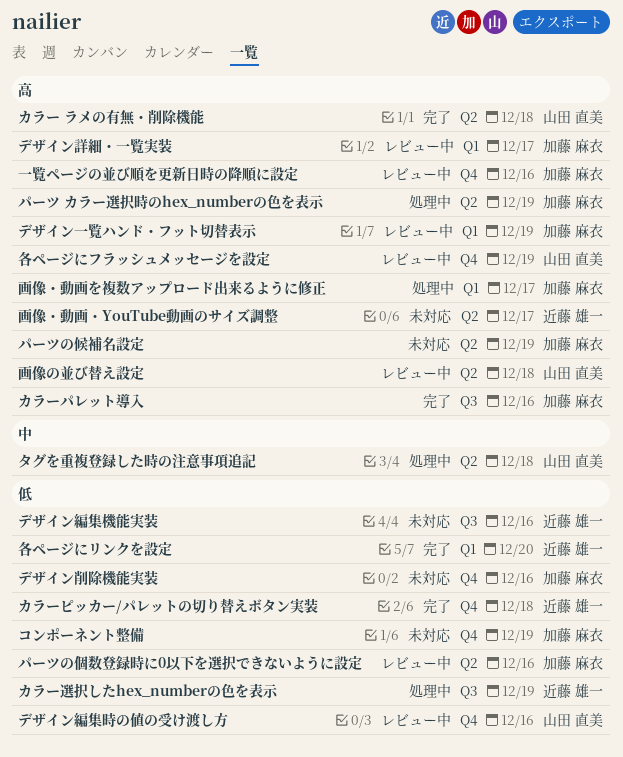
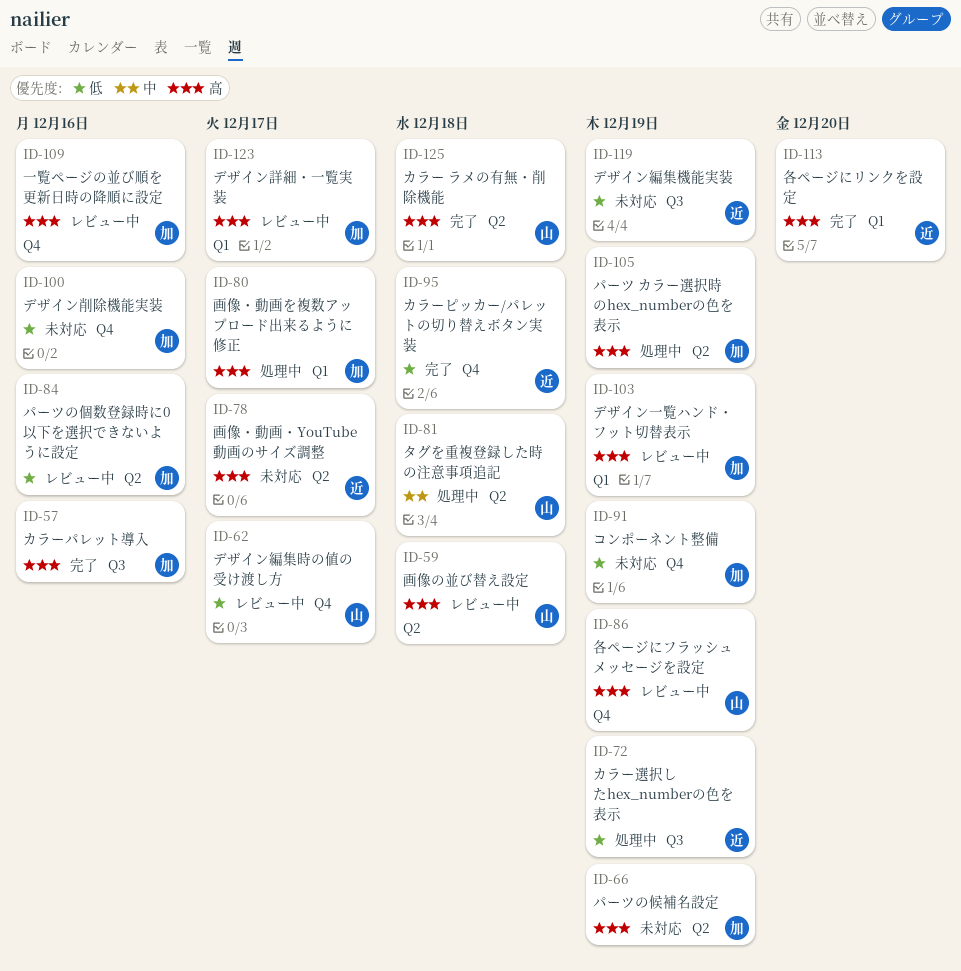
デザイン編集時の値の受け渡し方, due: Dec 16 -> Dec 17
デザイン編集機能実装, due: Dec 16 -> Dec 19
各ページにリンクを設定, priority: 低 -> 高

